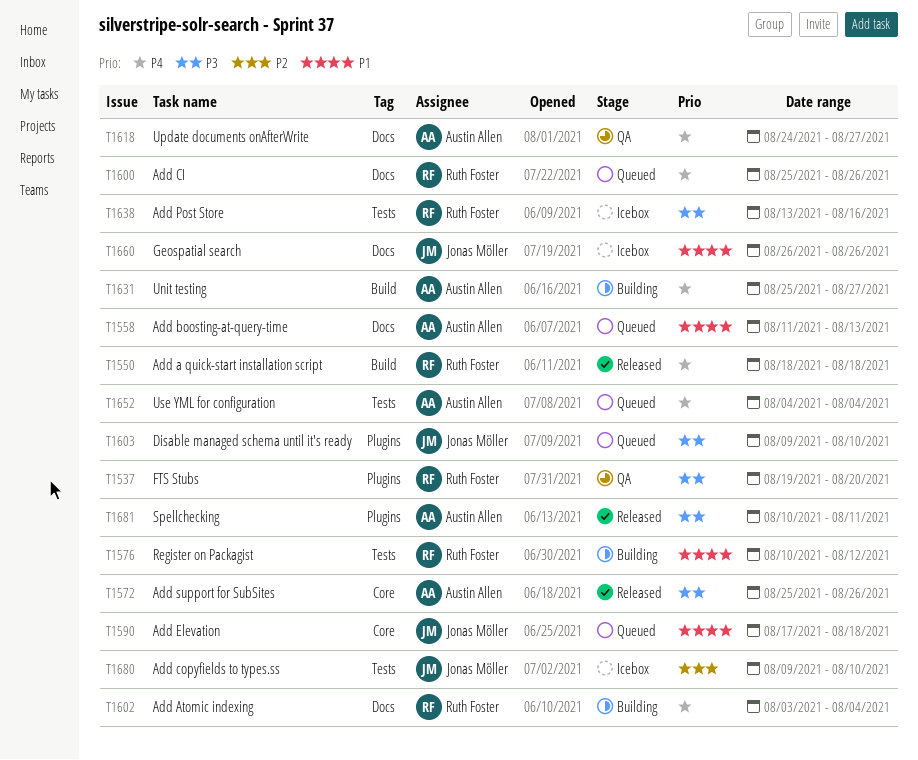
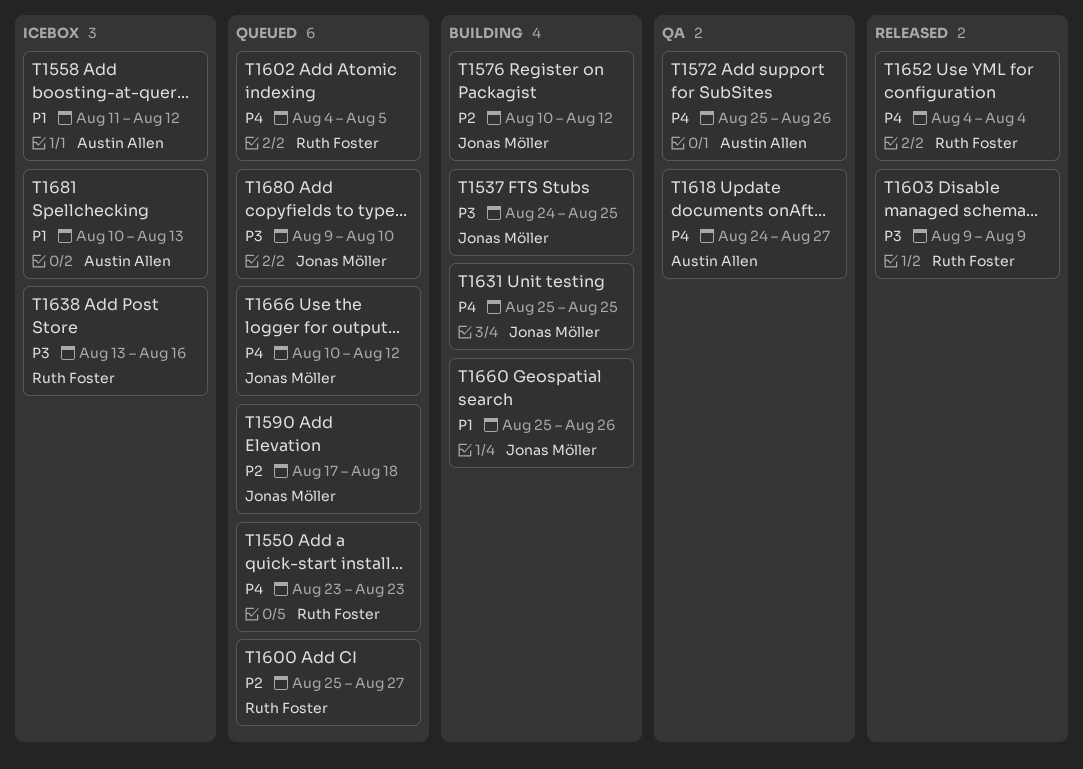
T1537, status: QA -> Building
T1537, owner: Ruth Foster -> Jonas Möller
T1537, start: Aug 19 -> Aug 24
T1537, due: Aug 20 -> Aug 25
T1550, status: Released -> Queued
T1550, start: Aug 18 -> Aug 23
T1550, due: Aug 18 -> Aug 23
T1558, status: Queued -> Icebox
T1558, due: Aug 13 -> Aug 12
T1572, status: Released -> QA
T1572, priority: P3 -> P4
T1576, owner: Ruth Foster -> Jonas Möller
T1576, priority: P1 -> P2
T1590, priority: P1 -> P2
T1600, priority: P4 -> P2
T1600, due: Aug 26 -> Aug 27
T1602, status: Building -> Queued
T1602, start: Aug 3 -> Aug 4
T1602, due: Aug 4 -> Aug 5
T1603, status: Queued -> Released
T1603, owner: Jonas Möller -> Ruth Foster
T1603, due: Aug 10 -> Aug 9
T1631, owner: Austin Allen -> Jonas Möller
T1631, due: Aug 27 -> Aug 25
T1652, status: Queued -> Released
T1652, owner: Austin Allen -> Ruth Foster
T1660, status: Icebox -> Building
T1660, start: Aug 26 -> Aug 25
T1666: none -> present
T1680, status: Icebox -> Queued
T1680, priority: P2 -> P3
T1681, status: Released -> Icebox
T1681, priority: P3 -> P1
T1681, due: Aug 11 -> Aug 13

